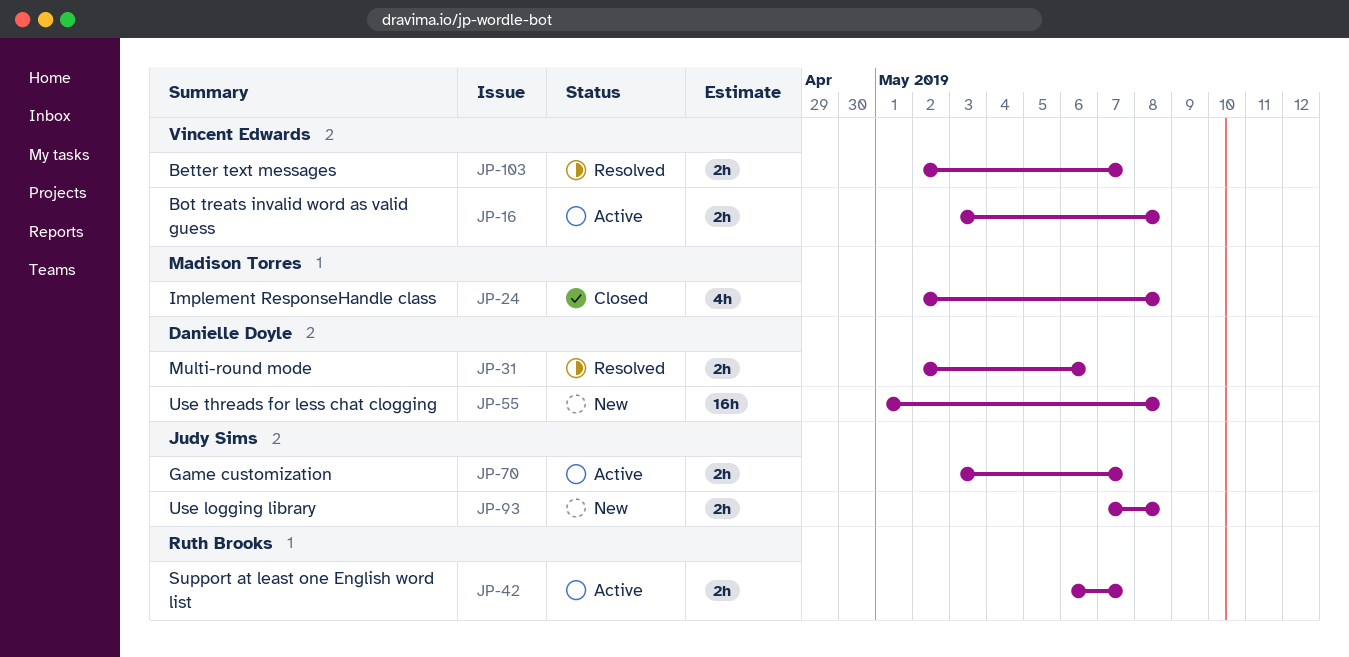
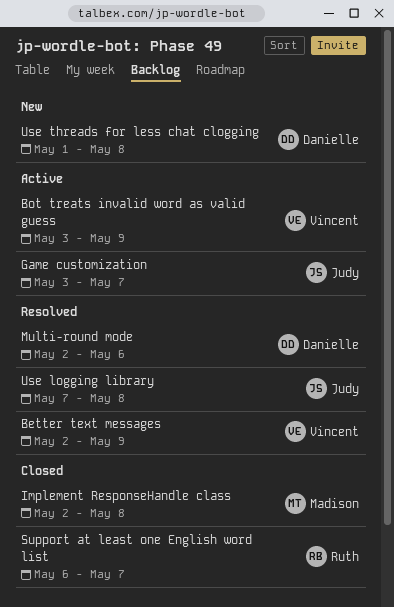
Better text messages, due: May 7 -> May 9
Bot treats invalid word as valid guess, due: May 8 -> May 9
Support at least one English word list, status: Active -> Closed
Use logging library, status: New -> Resolved

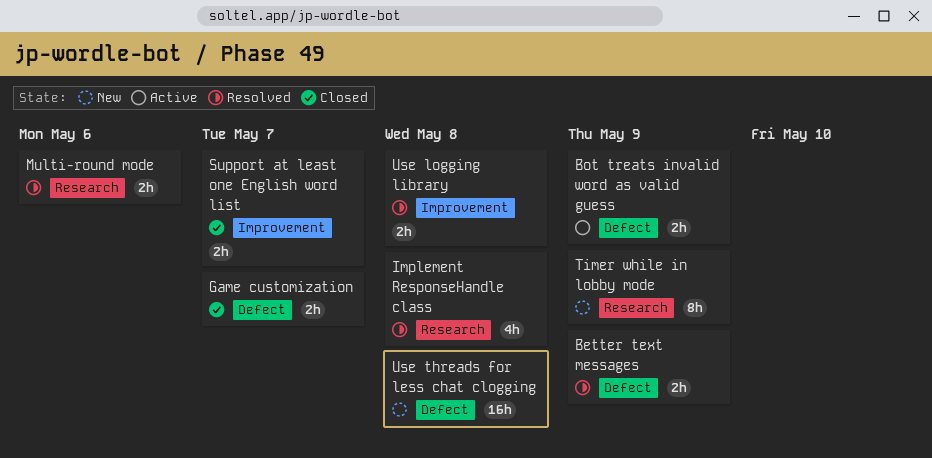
Game customization, status: Active -> Closed
Implement ResponseHandle class, status: Closed -> Resolved
Timer while in lobby mode: none -> present

